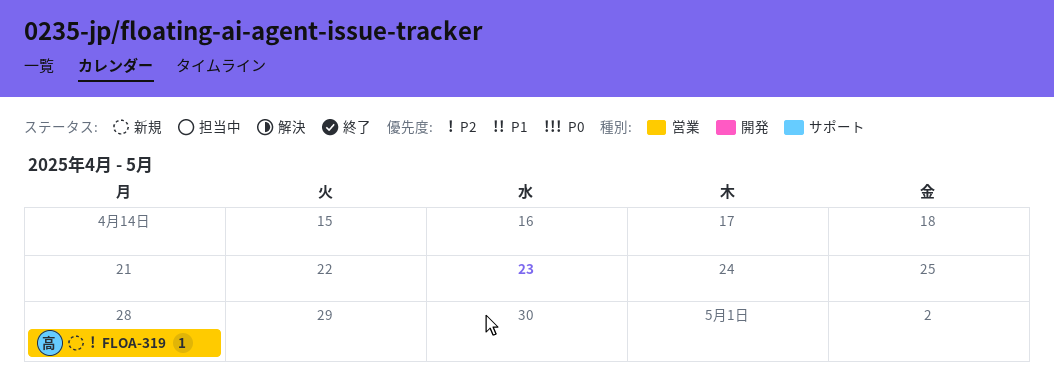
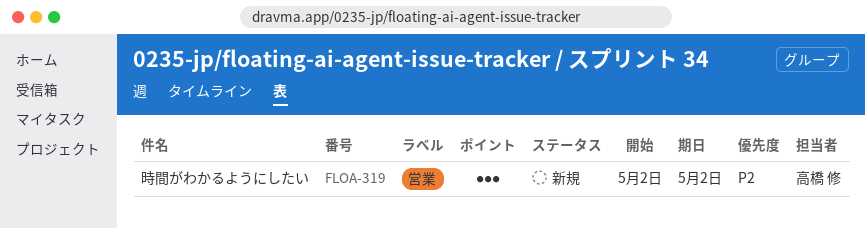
FLOA-319, estimate: 1 -> 3
FLOA-319, start: Apr 28 -> May 2
FLOA-319, due: Apr 28 -> May 2

